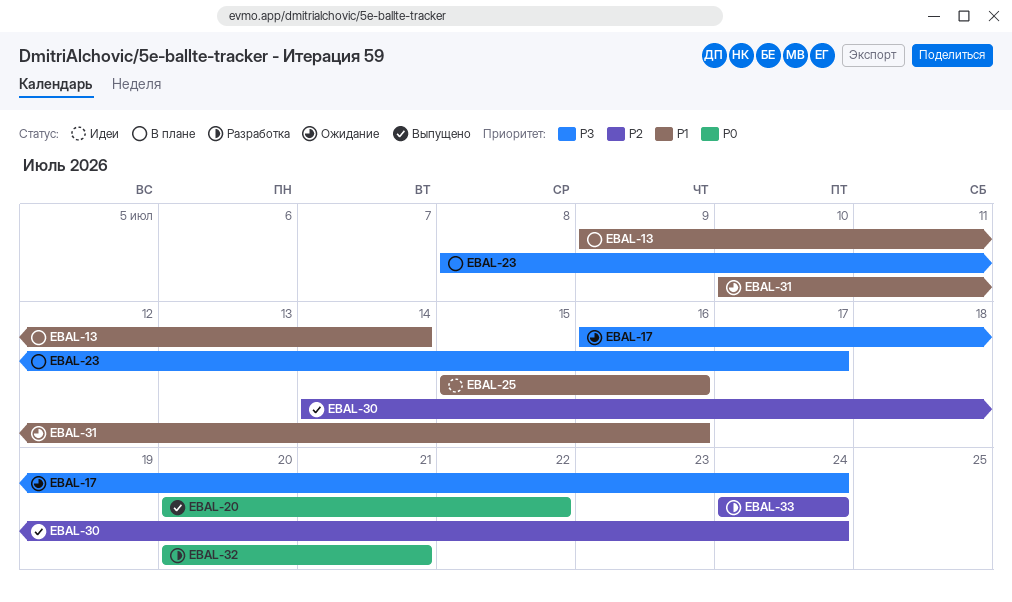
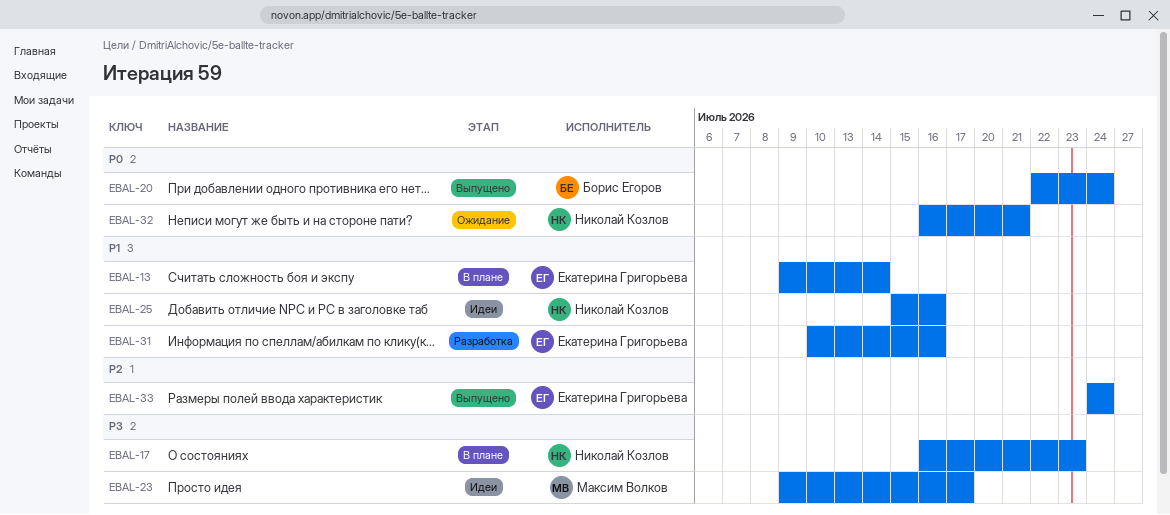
EBAL-17, status: Ожидание -> В плане
EBAL-17, due: Jul 24 -> Jul 23
EBAL-20, start: Jul 20 -> Jul 22
EBAL-20, due: Jul 22 -> Jul 24
EBAL-23, status: В плане -> Идеи
EBAL-23, start: Jul 8 -> Jul 9
EBAL-30: present -> none
EBAL-31, status: Ожидание -> Разработка
EBAL-32, status: Разработка -> Ожидание
EBAL-32, start: Jul 20 -> Jul 16
EBAL-33, status: Разработка -> Выпущено

